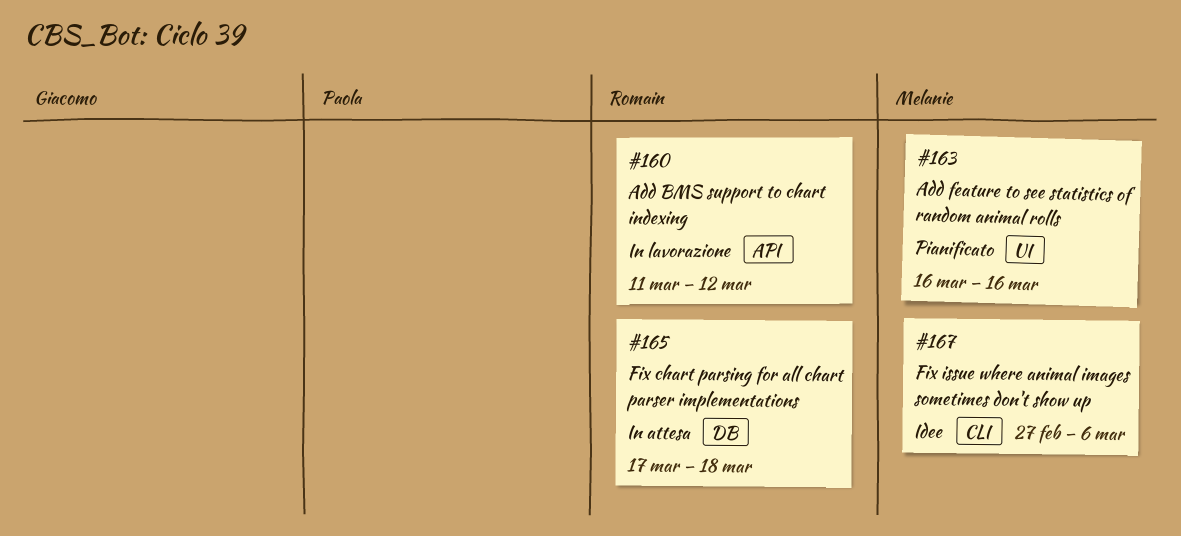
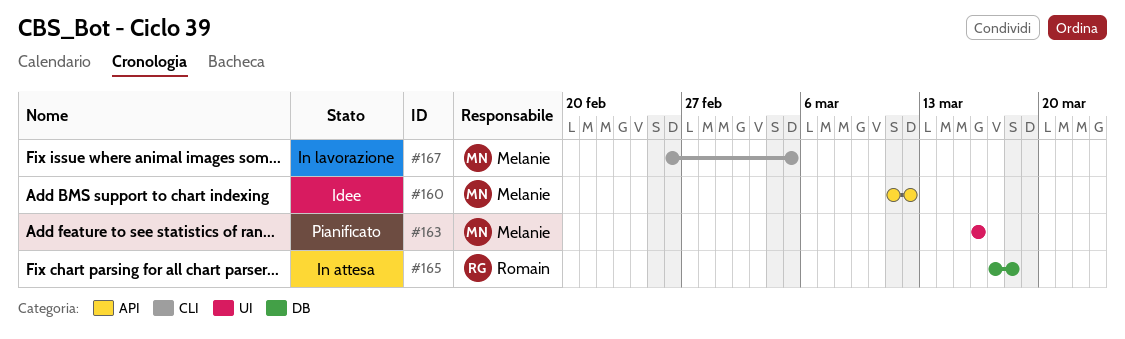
#160, status: In lavorazione -> Idee
#160, owner: Romain -> Melanie
#167, status: Idee -> In lavorazione
#167, start: Feb 27 -> Feb 26
#167, due: Mar 6 -> Mar 5

